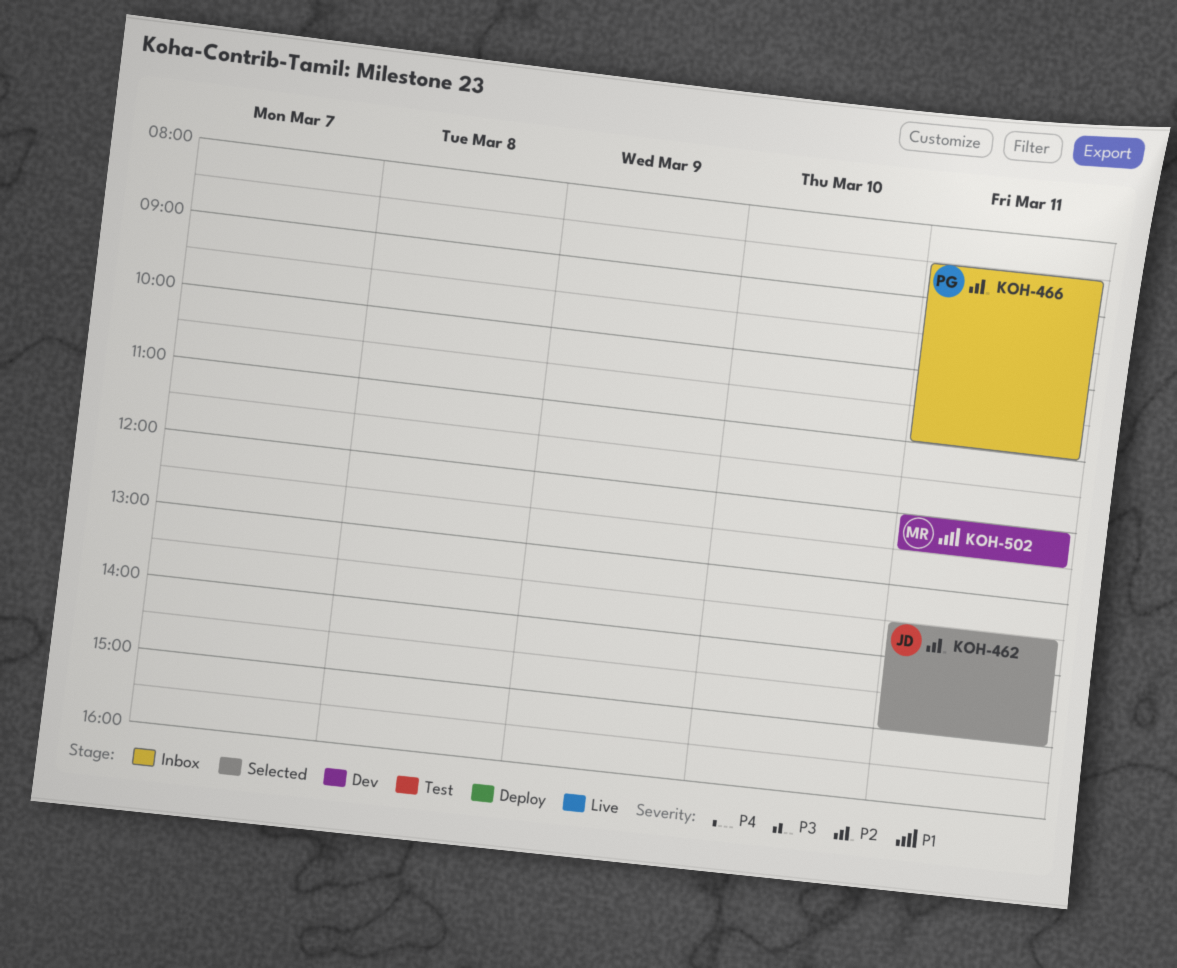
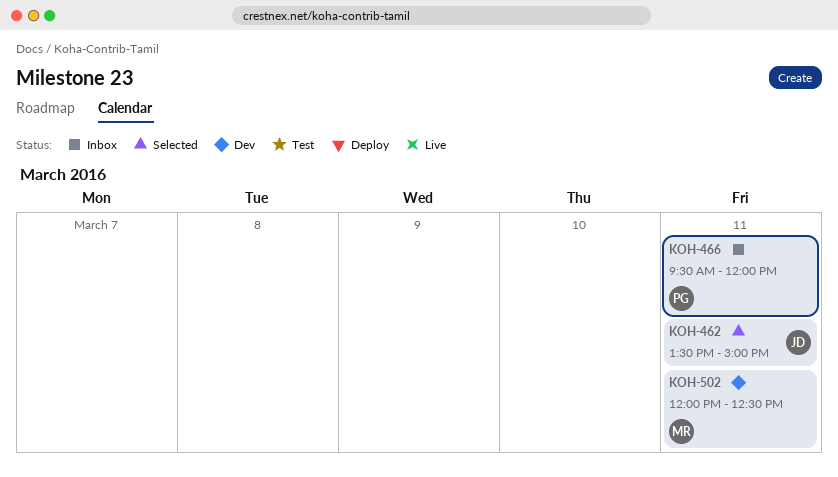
KOH-466, begins: 08:30 -> 09:30
KOH-466, ends: 11:00 -> 12:00

